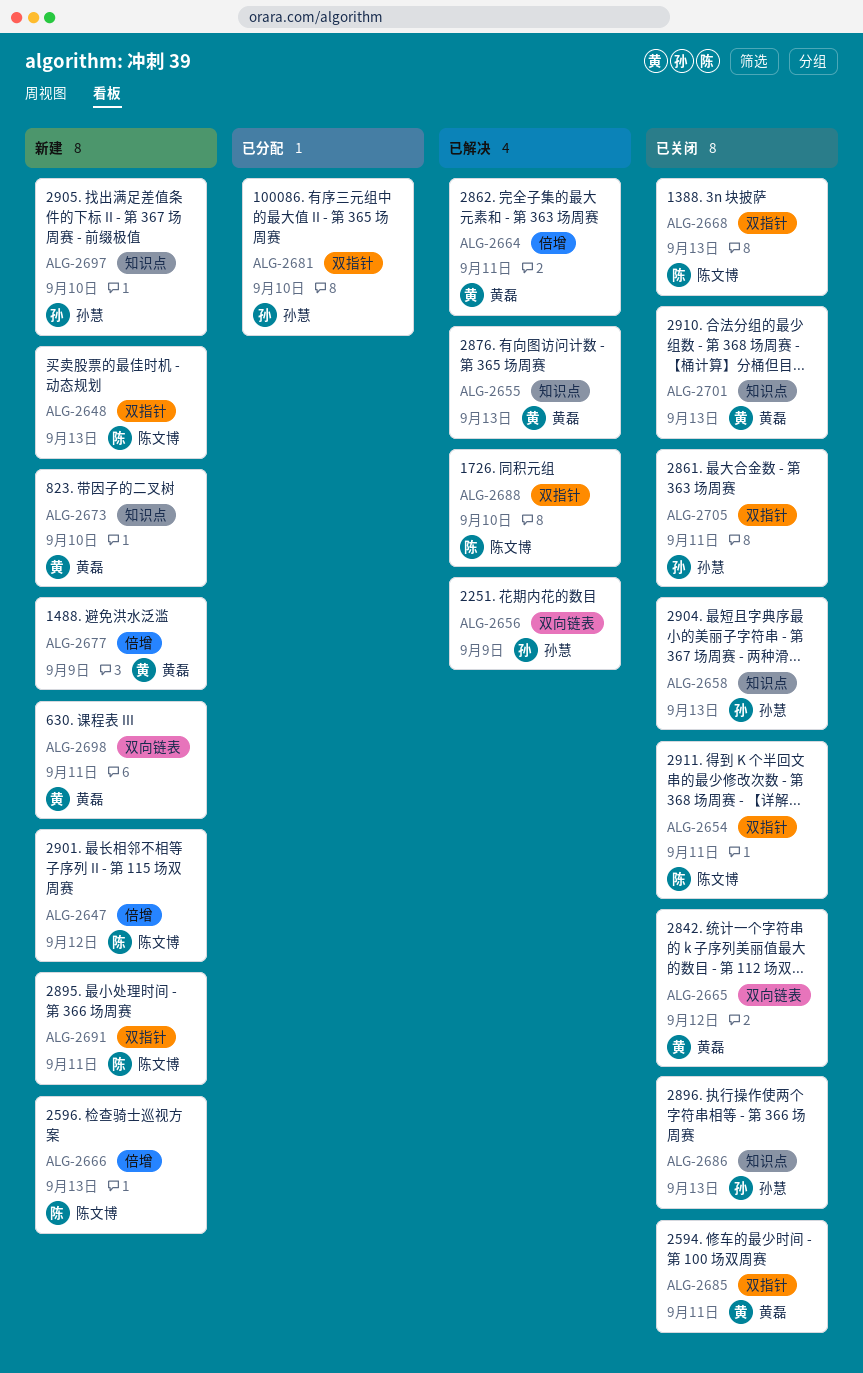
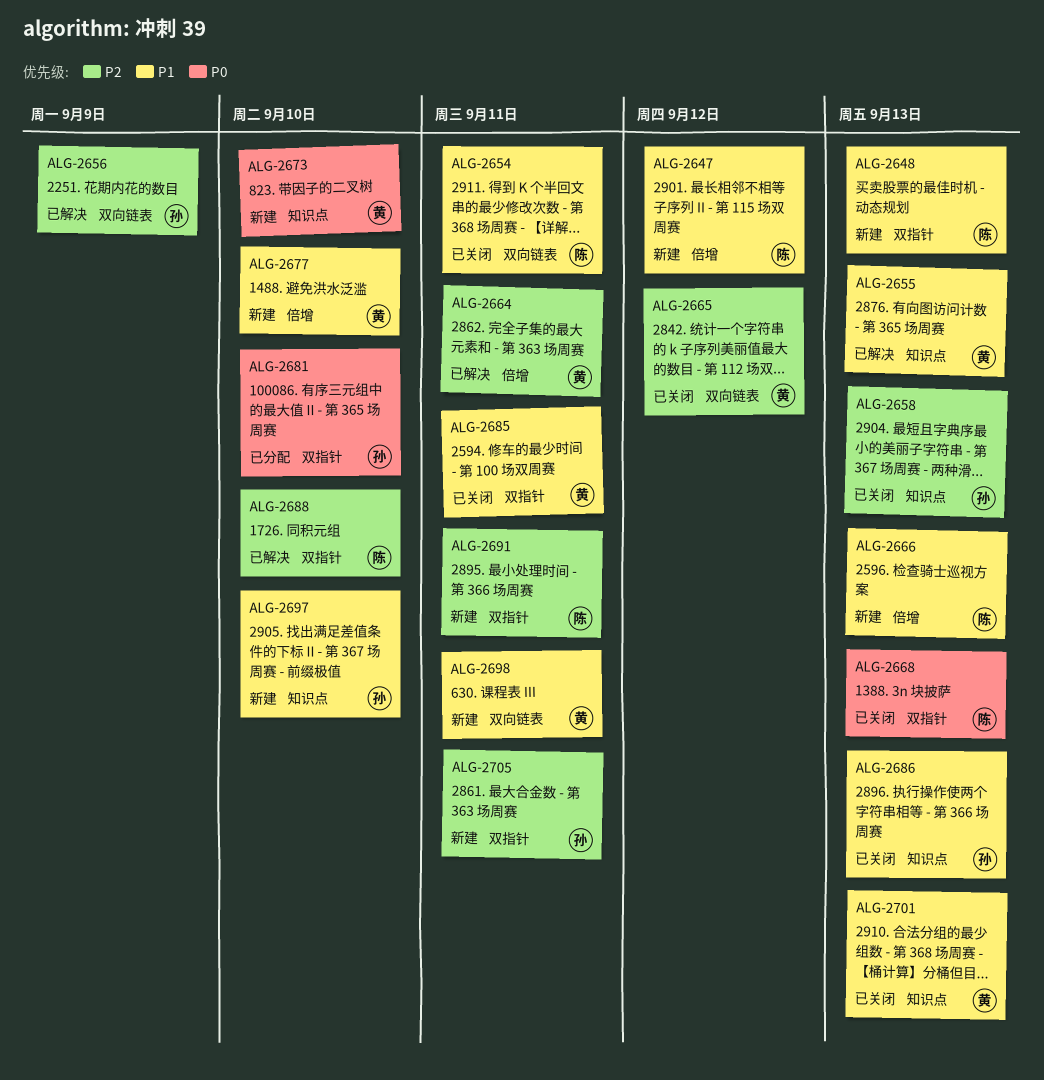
ALG-2654, label: 双指针 -> 双向链表
ALG-2677, due: Sep 9 -> Sep 10
ALG-2705, status: 已关闭 -> 新建

